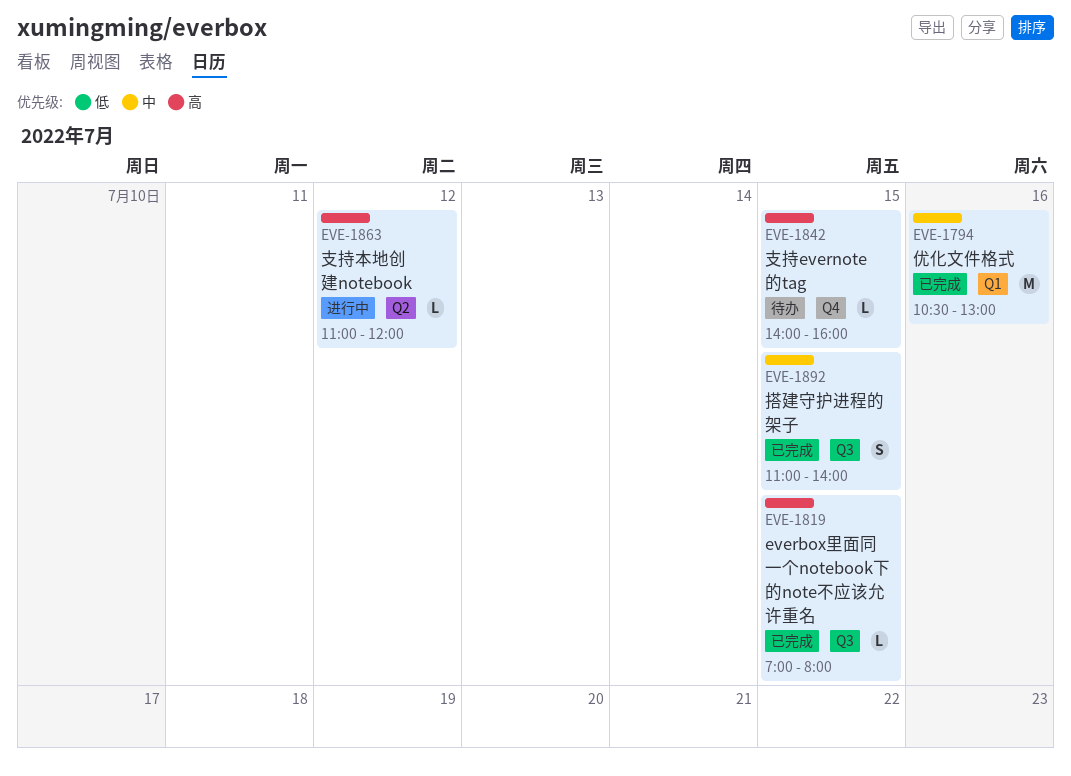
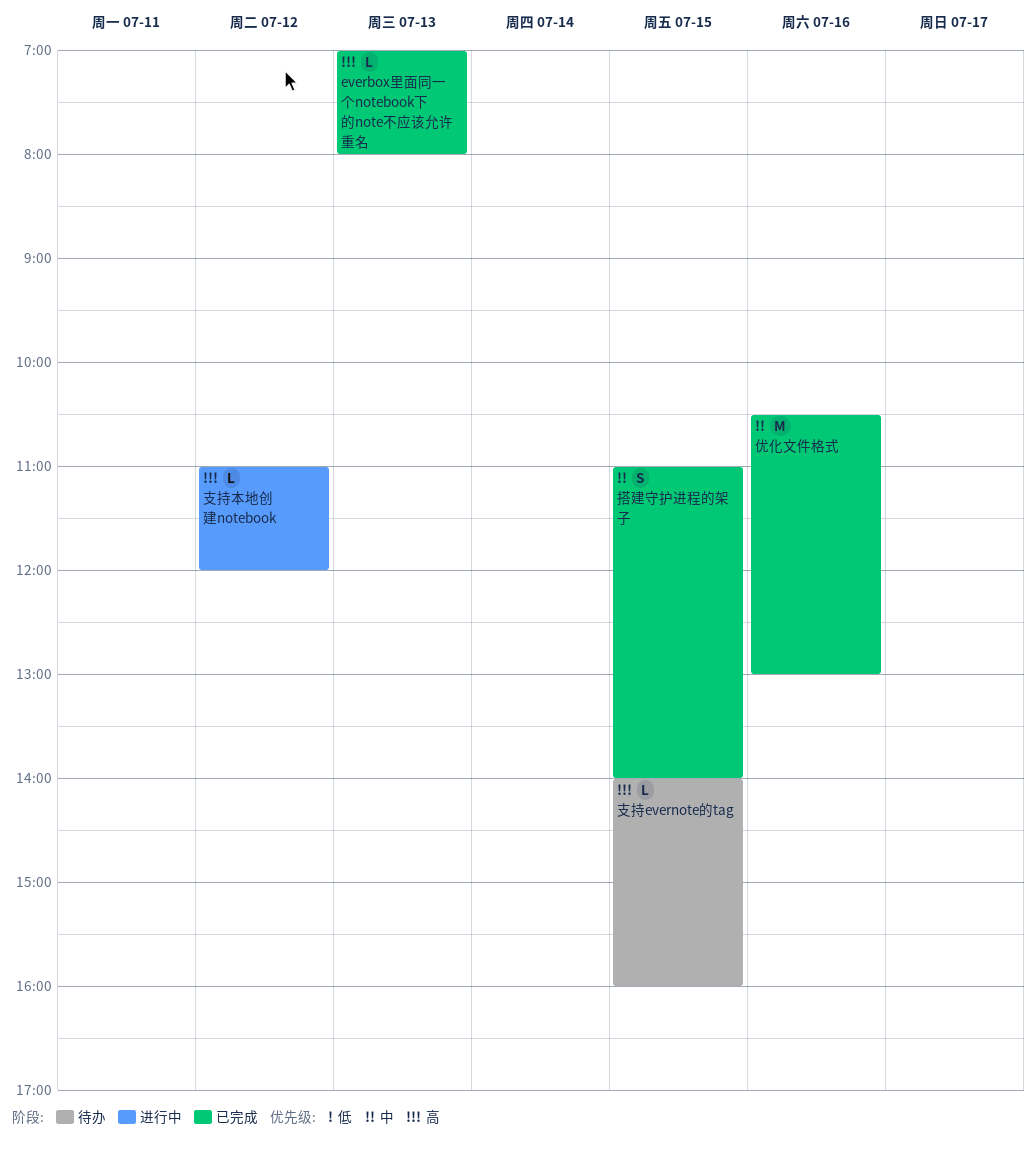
everbox里面同一个notebook下的note不应该允许重名, day: Jul 15 -> Jul 13

